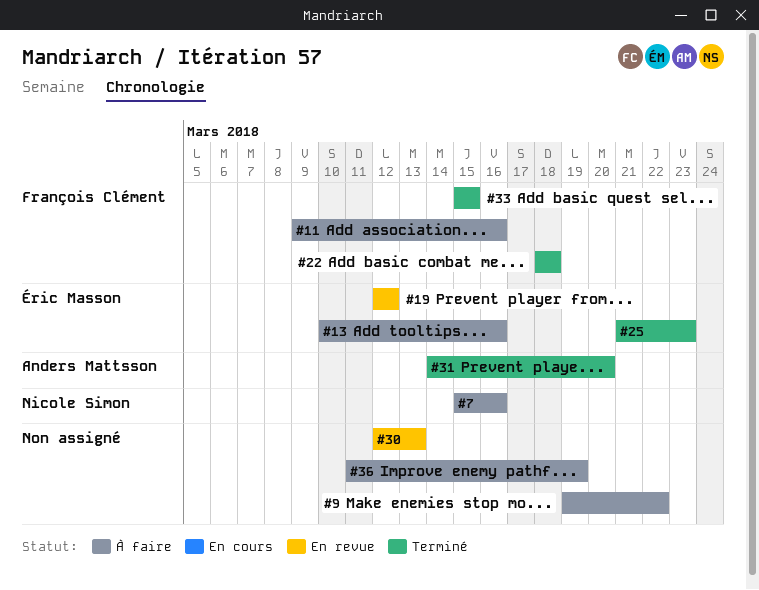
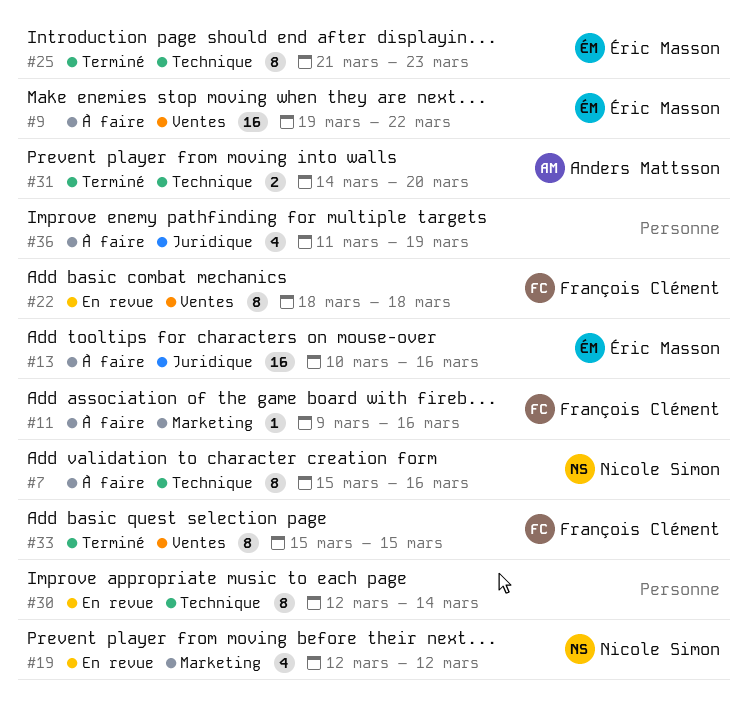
#9, owner: none -> Éric Masson
#19, owner: Éric Masson -> Nicole Simon
#22, status: Terminé -> En revue
#30, due: Mar 13 -> Mar 14

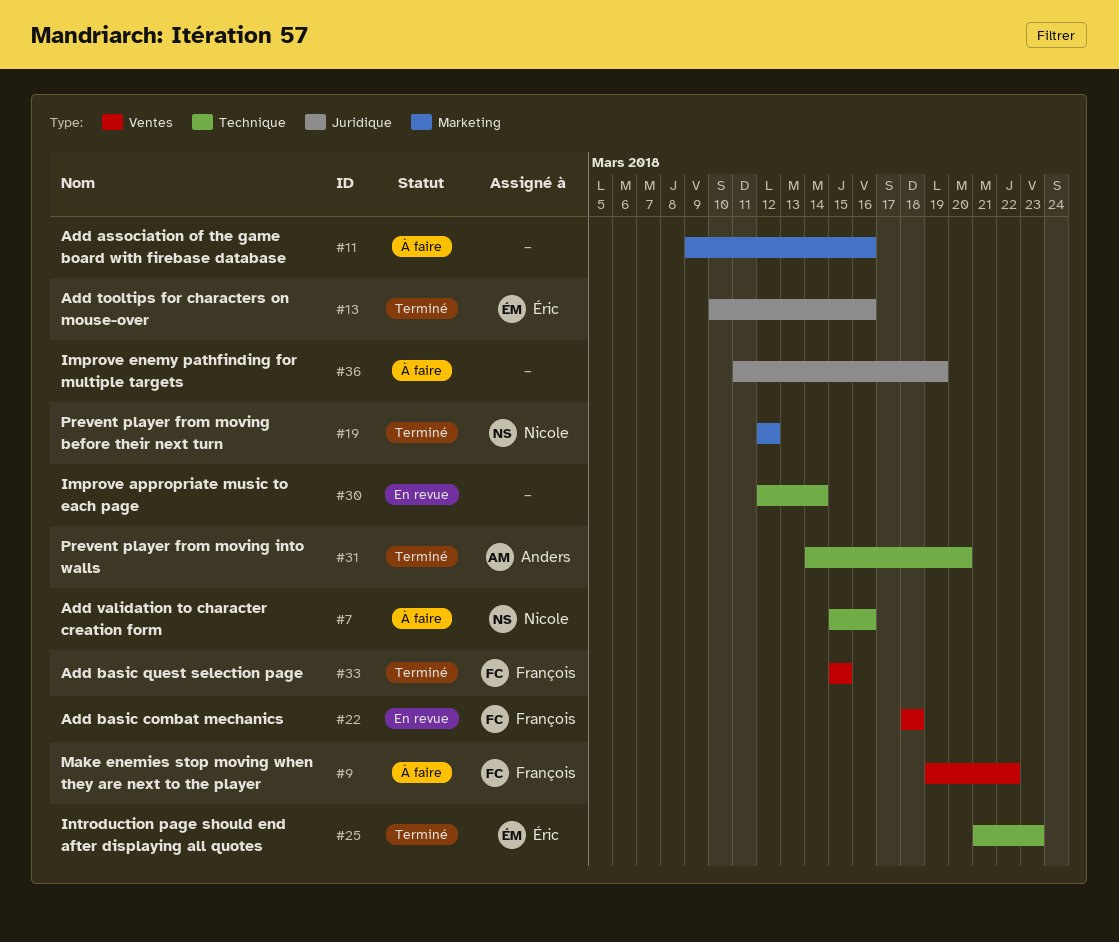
#9, owner: Éric Masson -> François Clément
#11, owner: François Clément -> none
#13, status: À faire -> Terminé
#19, status: En revue -> Terminé

